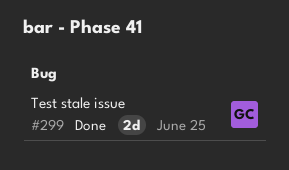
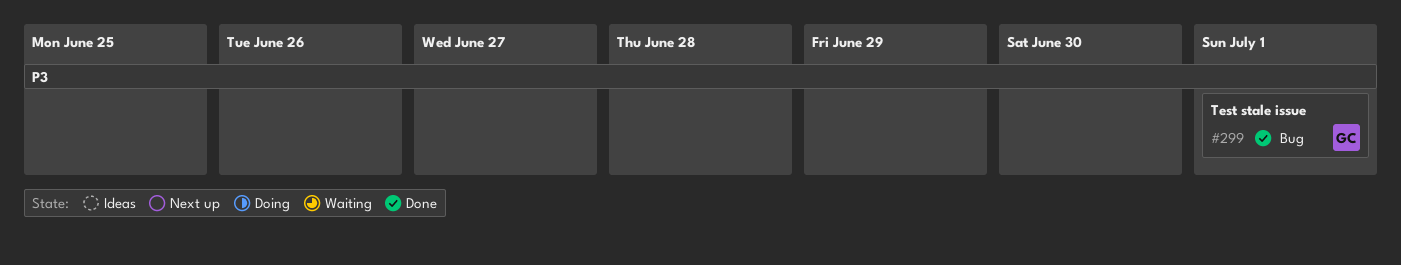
#299, due: Jun 25 -> Jul 1

